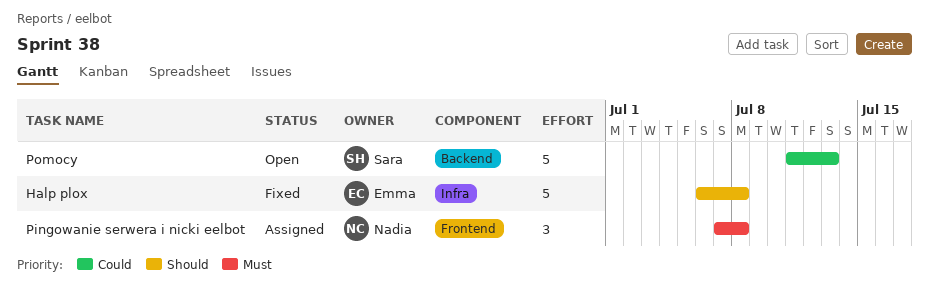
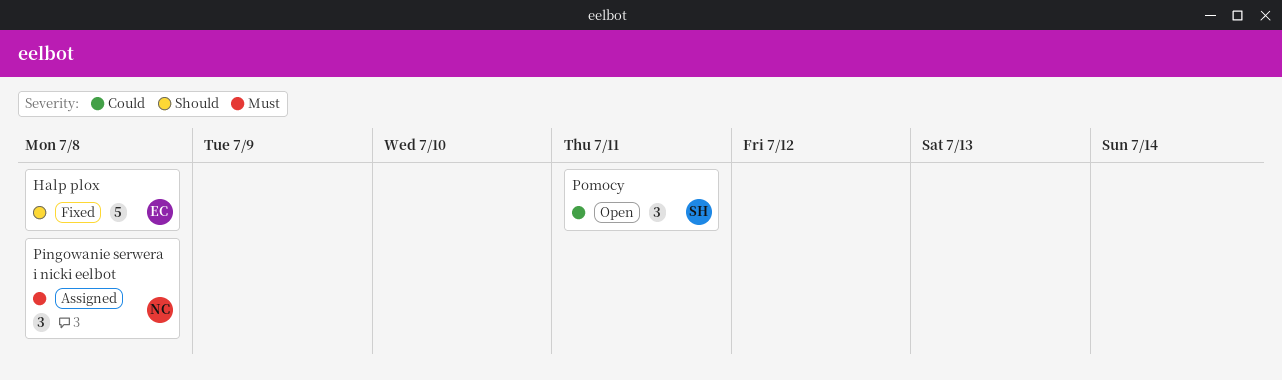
Pomocy, estimate: 5 -> 3
Pomocy, due: Jul 13 -> Jul 11

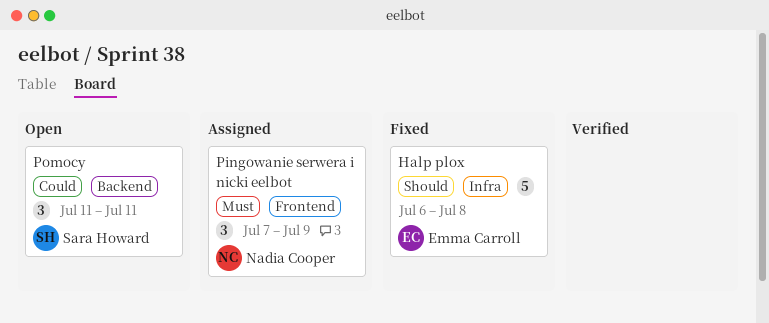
Pingowanie serwera i nicki eelbot, due: Jul 8 -> Jul 9

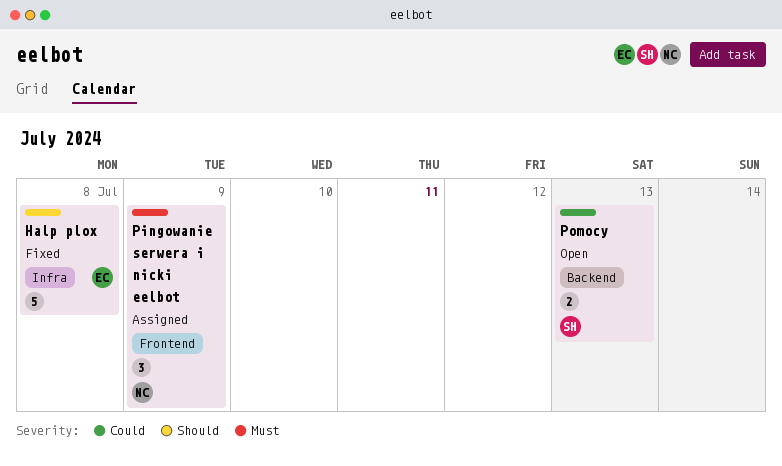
Pomocy, estimate: 3 -> 2
Pomocy, due: Jul 11 -> Jul 13

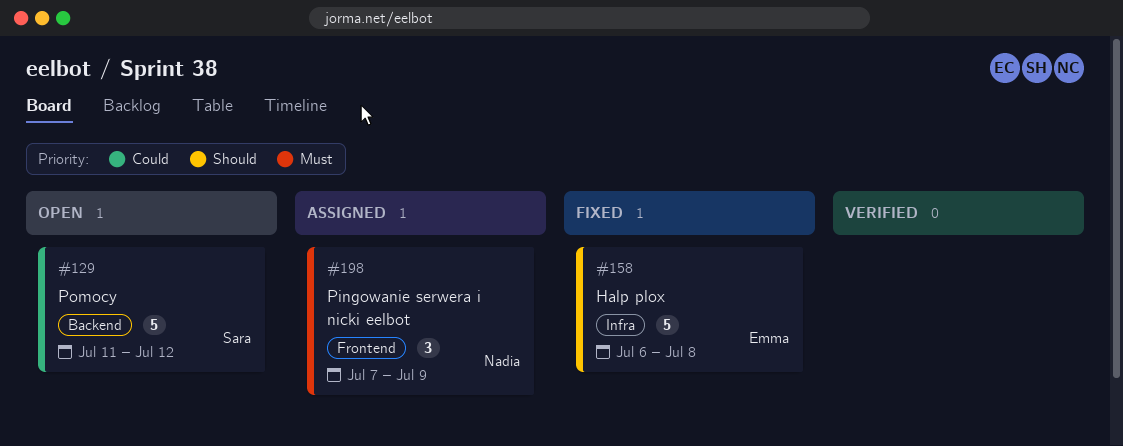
Pomocy, estimate: 2 -> 5
Pomocy, due: Jul 13 -> Jul 12

